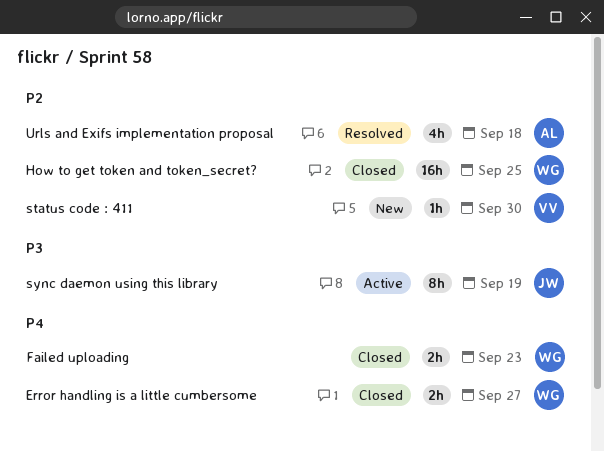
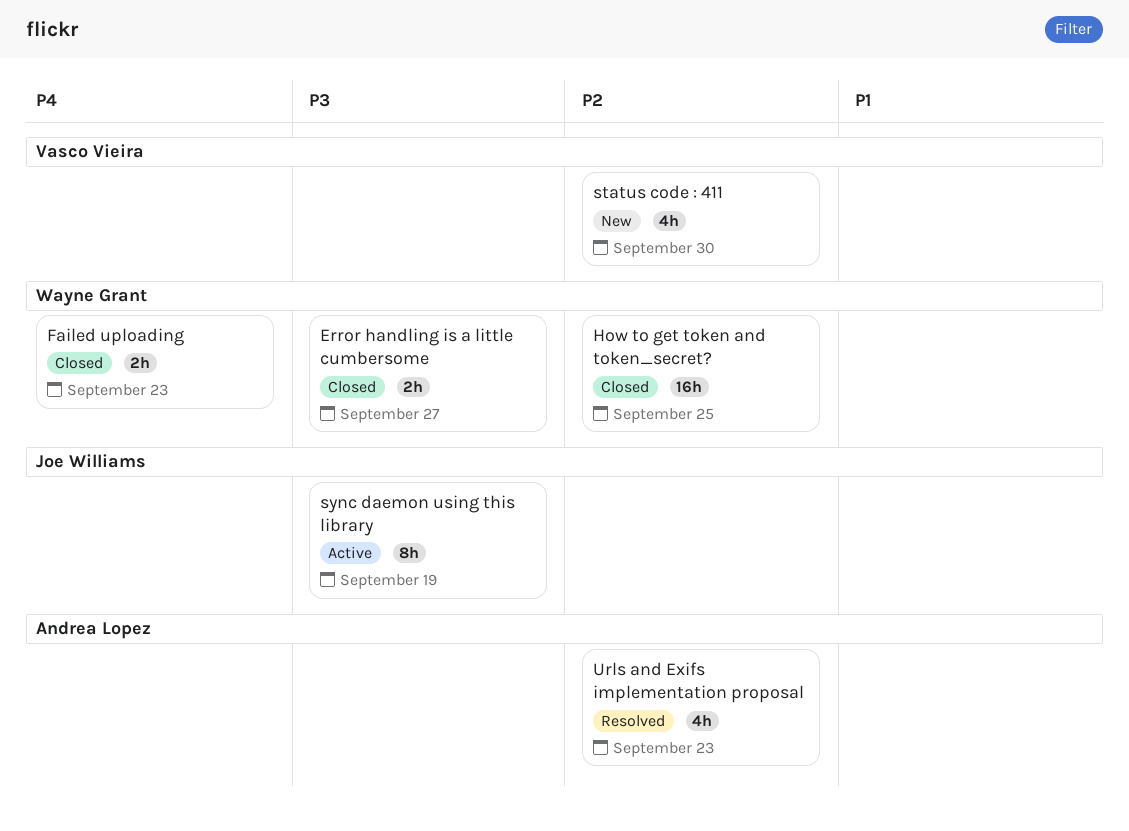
Error handling is a little cumbersome, priority: P4 -> P3
status code : 411, estimate: 1h -> 4h
Urls and Exifs implementation proposal, due: Sep 18 -> Sep 23

